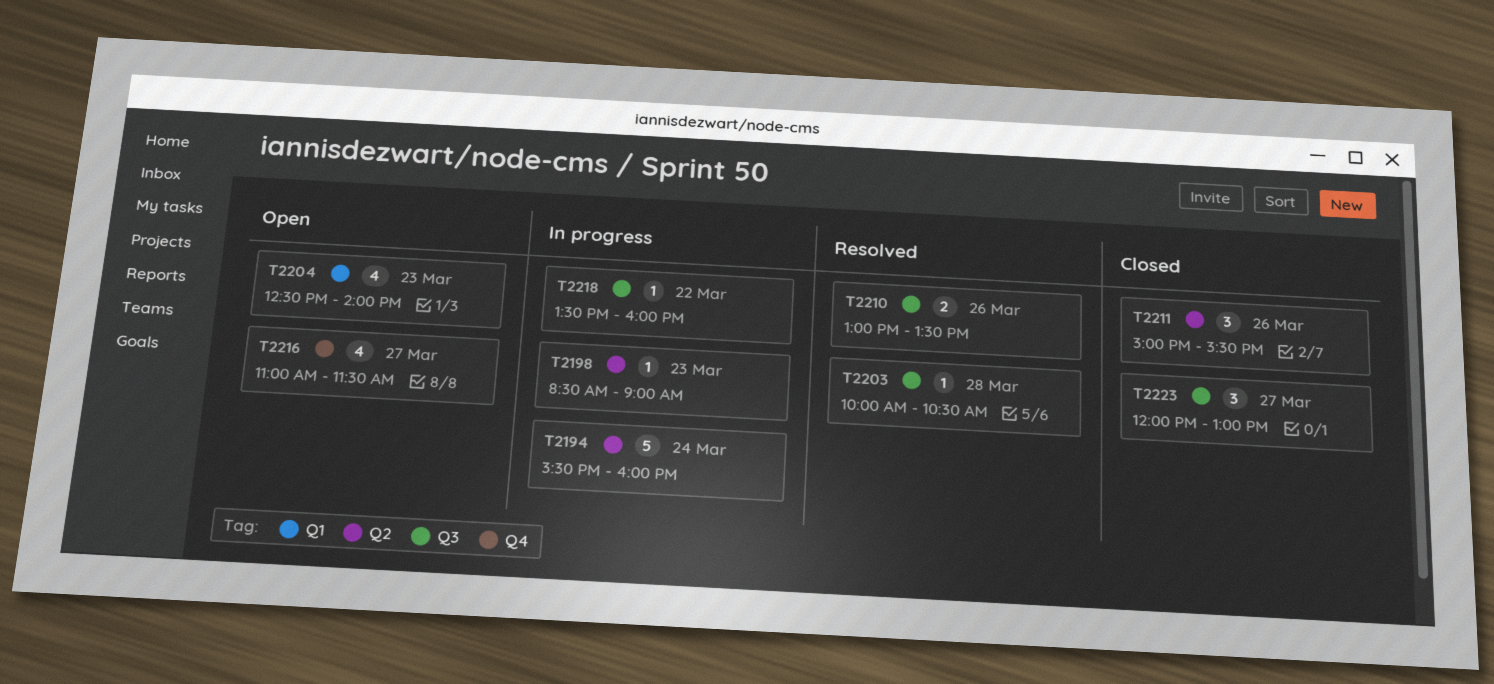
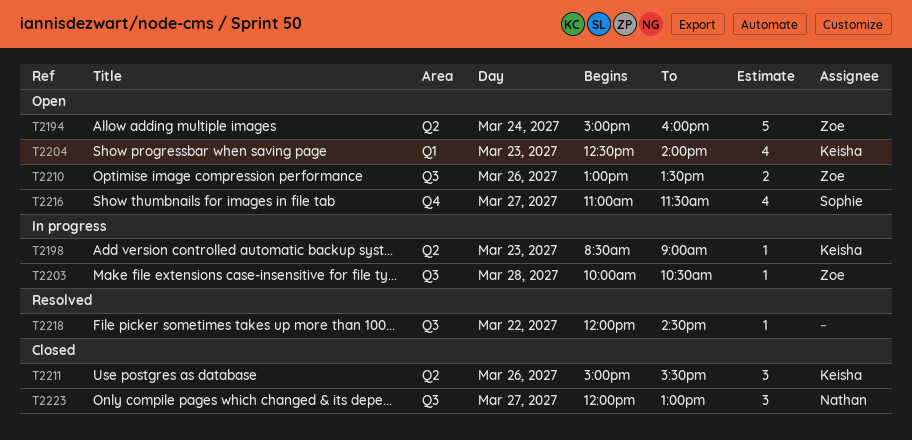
T2194, status: In progress -> Open
T2194, begins: 15:30 -> 15:00
T2203, status: Resolved -> In progress
T2210, status: Resolved -> Open
T2218, status: In progress -> Resolved
T2218, begins: 13:30 -> 12:00
T2218, ends: 16:00 -> 14:30

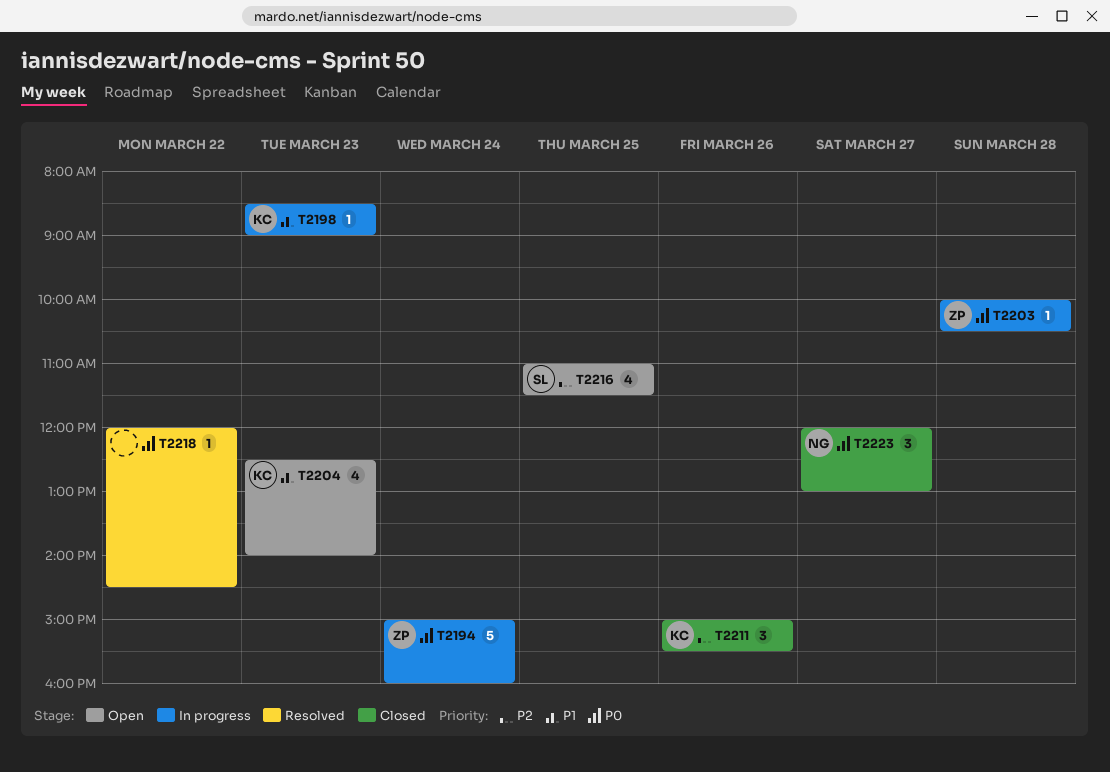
T2194, status: Open -> In progress
T2210: present -> none
T2216, day: Mar 27 -> Mar 25

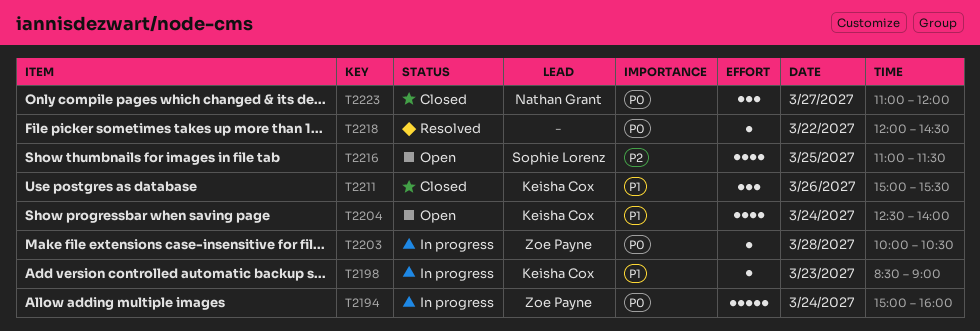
T2204, day: Mar 23 -> Mar 24
T2211, priority: P2 -> P1
T2223, begins: 12:00 -> 11:00
T2223, ends: 13:00 -> 12:00

